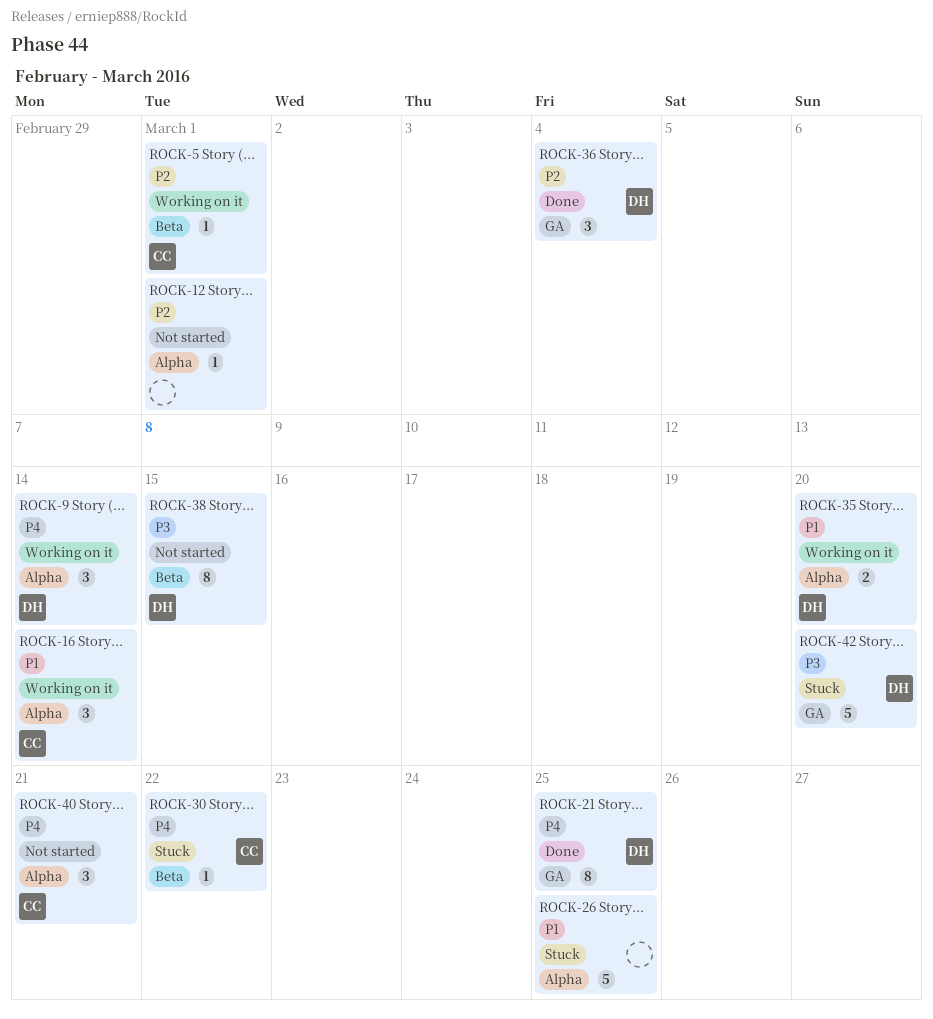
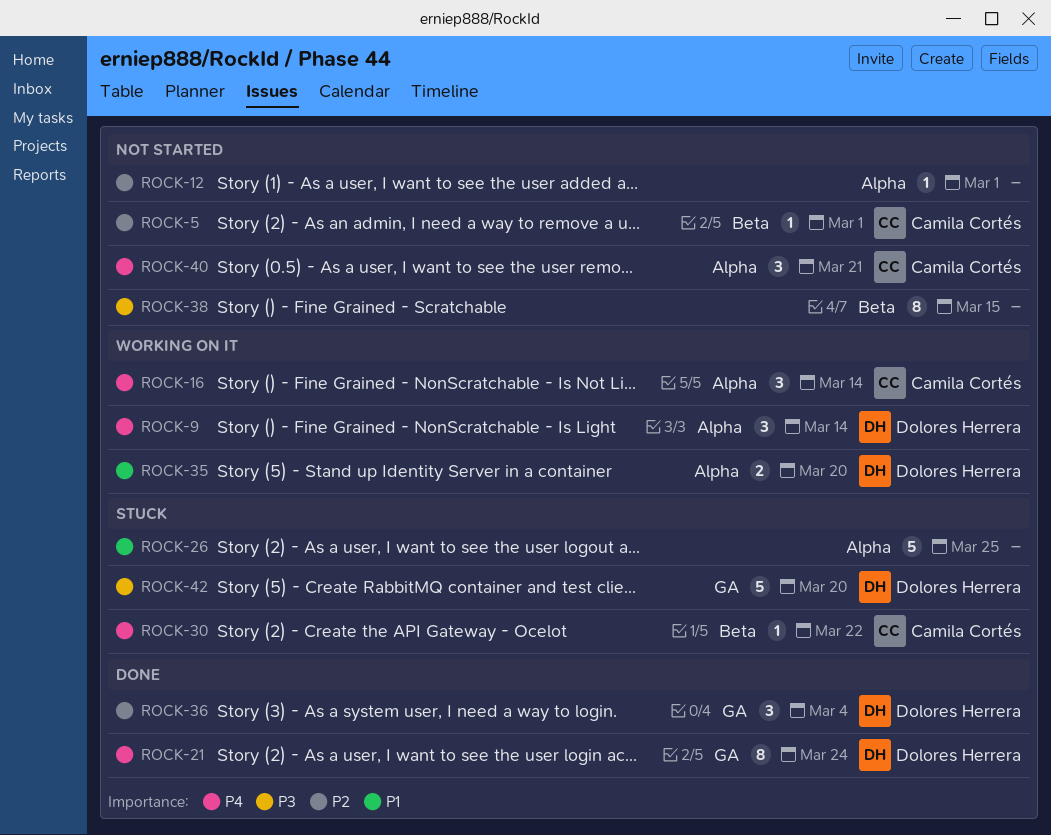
ROCK-5, status: Working on it -> Not started
ROCK-16, priority: P1 -> P4
ROCK-21, due: Mar 25 -> Mar 24
ROCK-38, owner: Dolores Herrera -> none

